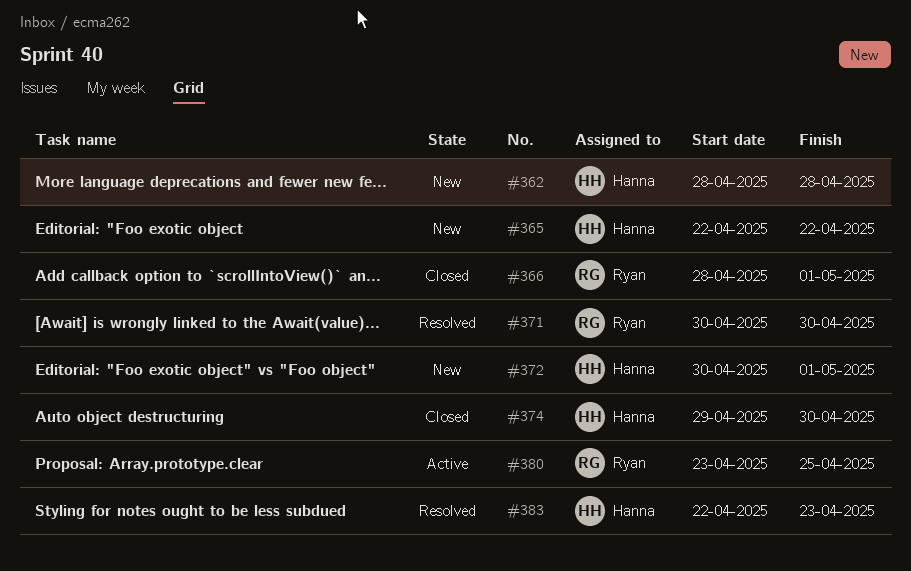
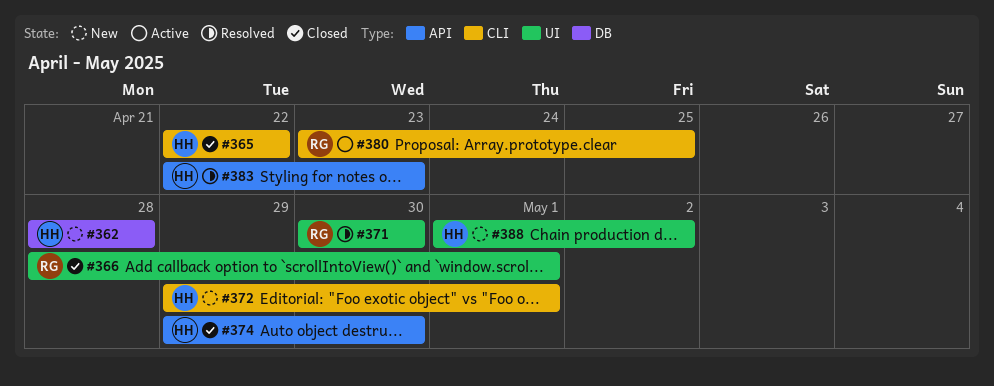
#365, status: New -> Closed
#372, start: Apr 30 -> Apr 29
#388: none -> present

